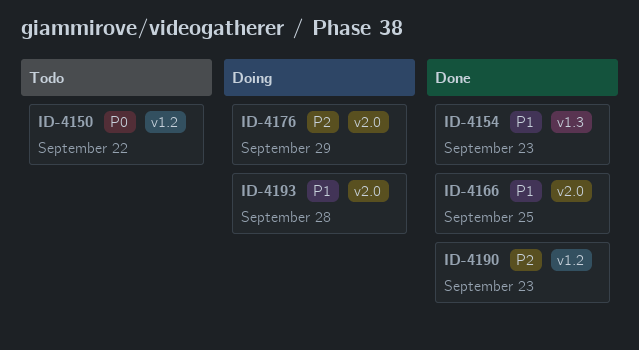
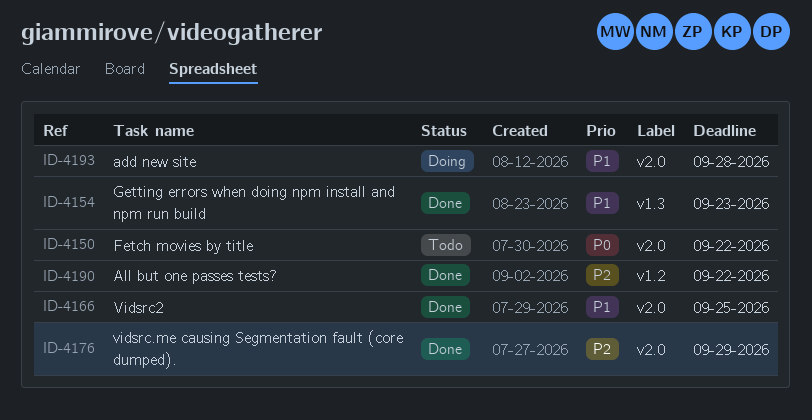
ID-4150, label: v1.2 -> v2.0
ID-4176, status: Doing -> Done
ID-4190, due: Sep 23 -> Sep 22

